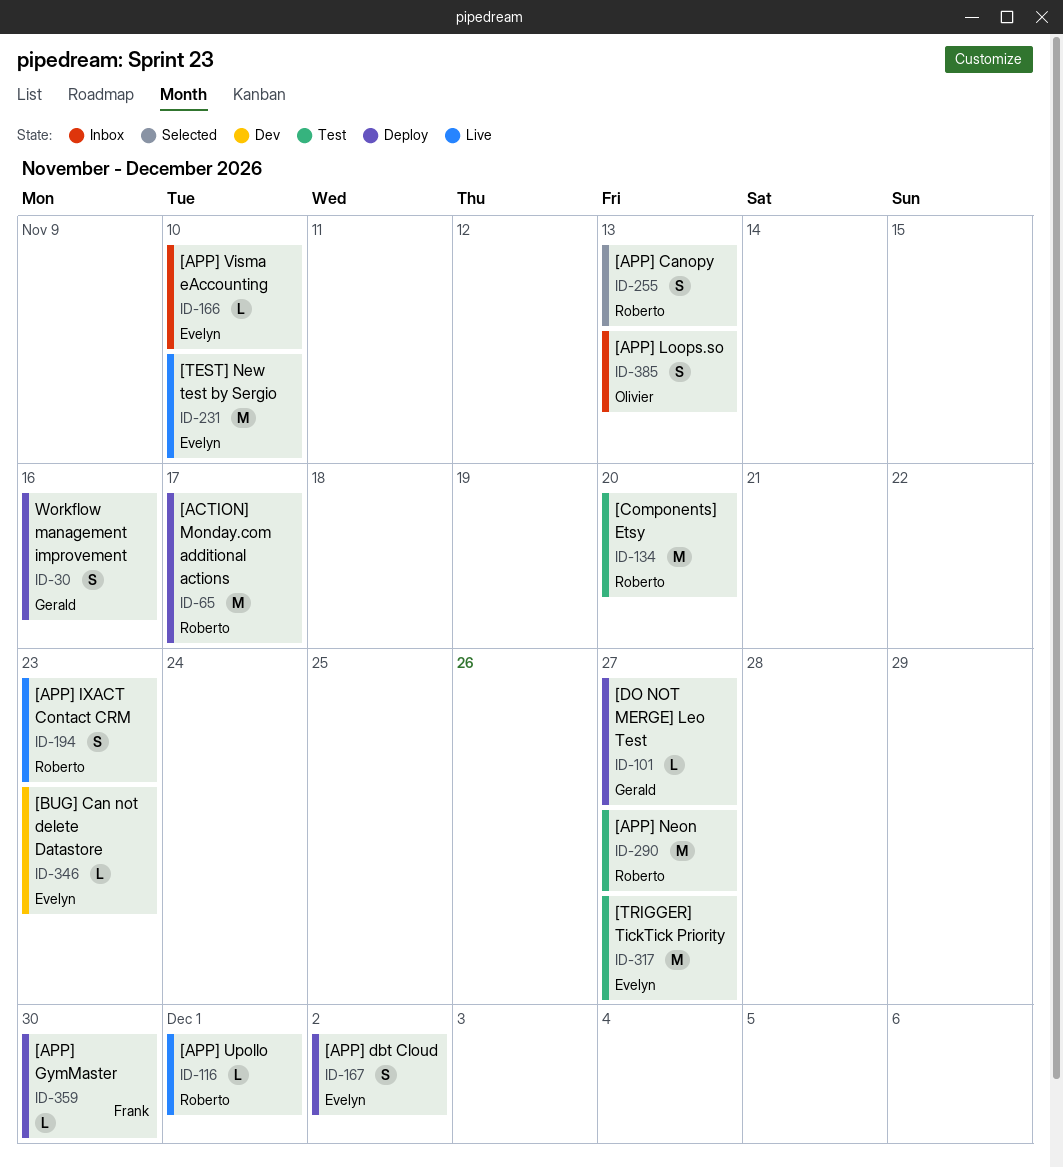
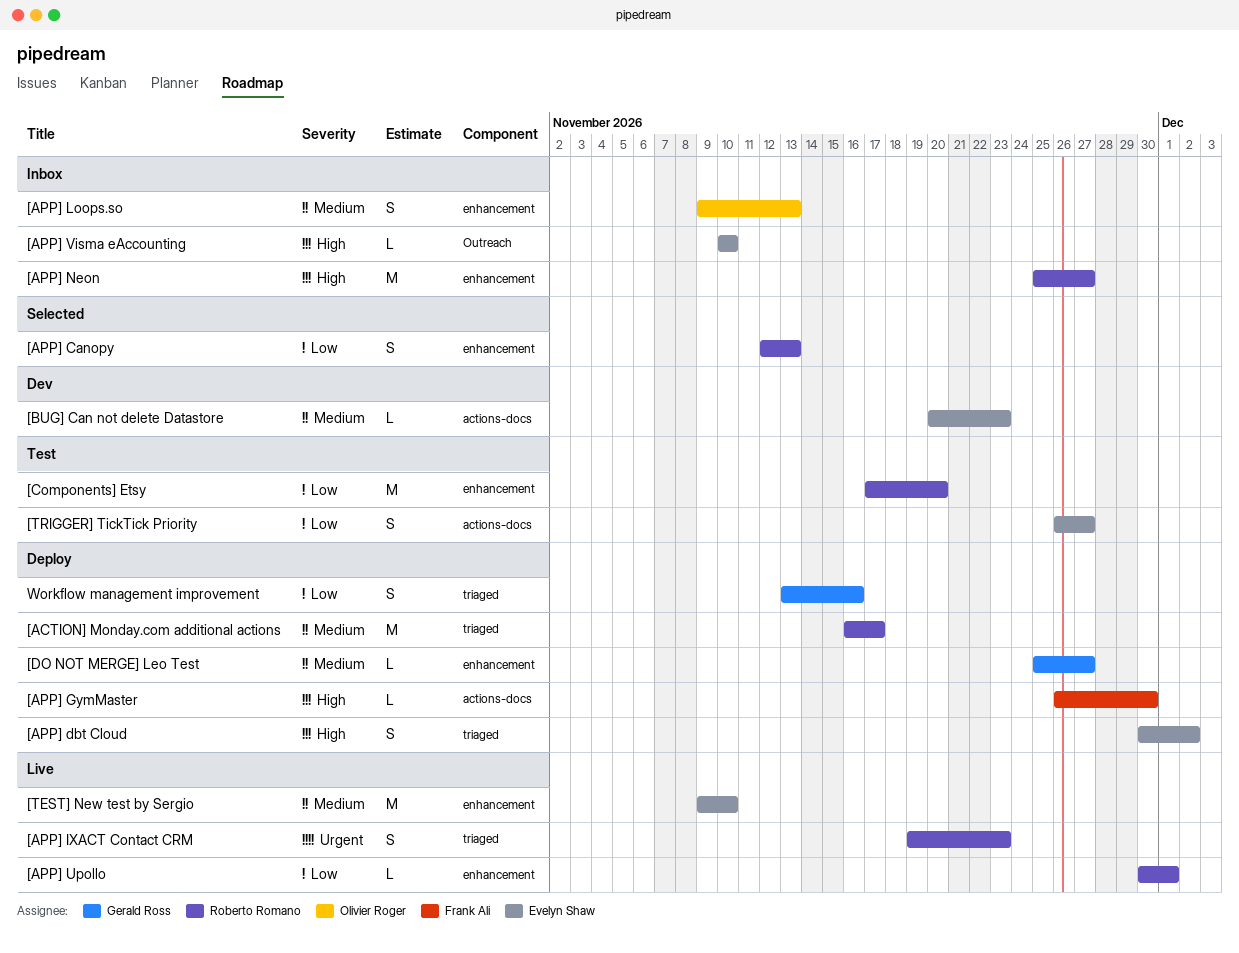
[APP] Neon, status: Test -> Inbox
[TRIGGER] TickTick Priority, estimate: M -> S

